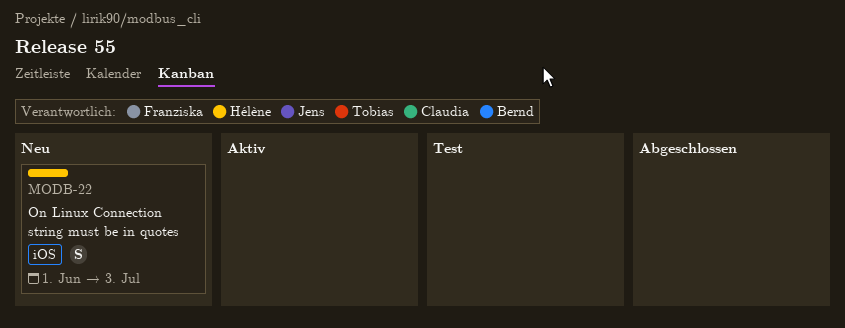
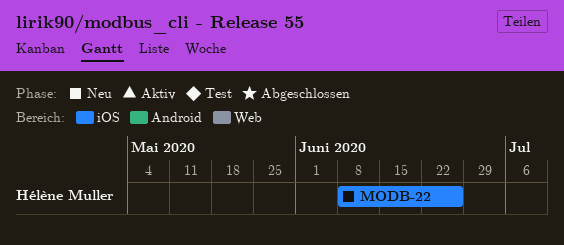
MODB-22, start: Jun 1 -> Jun 8
MODB-22, due: Jul 3 -> Jun 26

